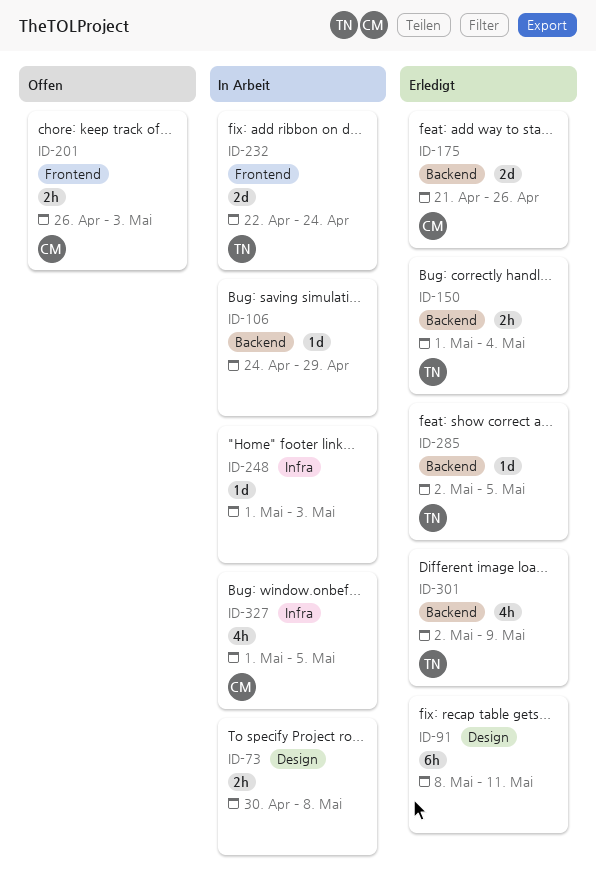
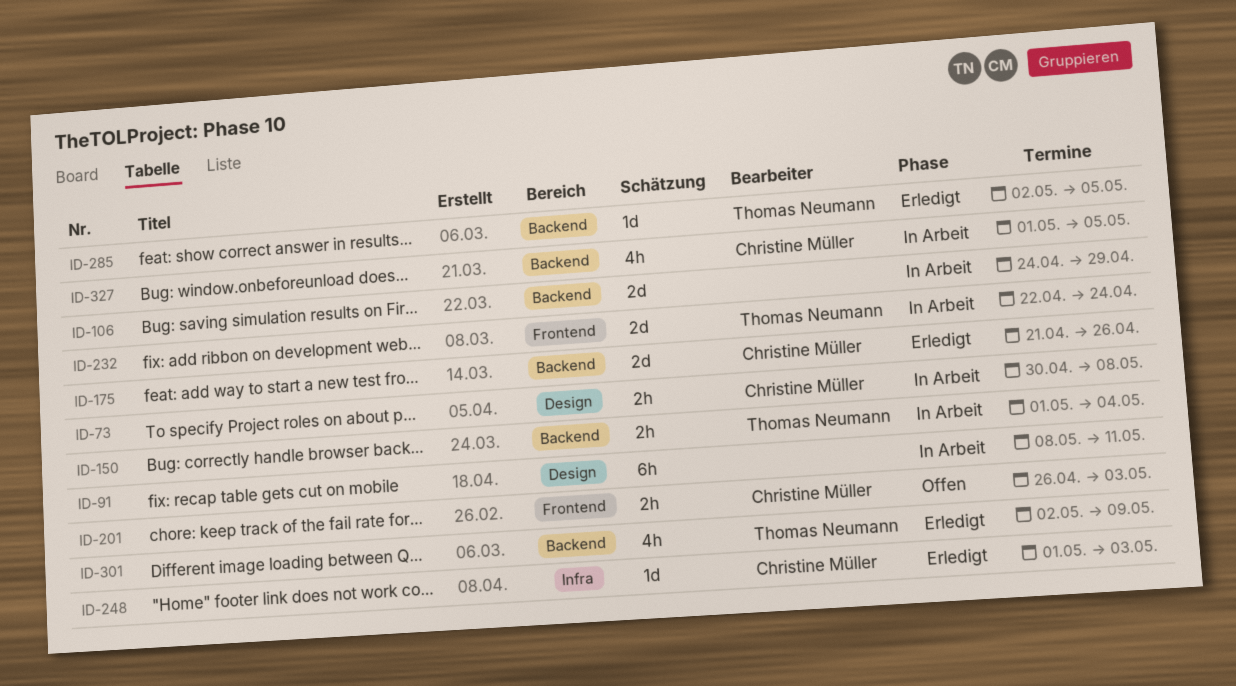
ID-73, owner: none -> Christine Müller
ID-91, status: Erledigt -> In Arbeit
ID-106, estimate: 1d -> 2d
ID-150, status: Erledigt -> In Arbeit
ID-248, status: In Arbeit -> Erledigt
ID-248, owner: none -> Christine Müller
ID-327, label: Infra -> Backend

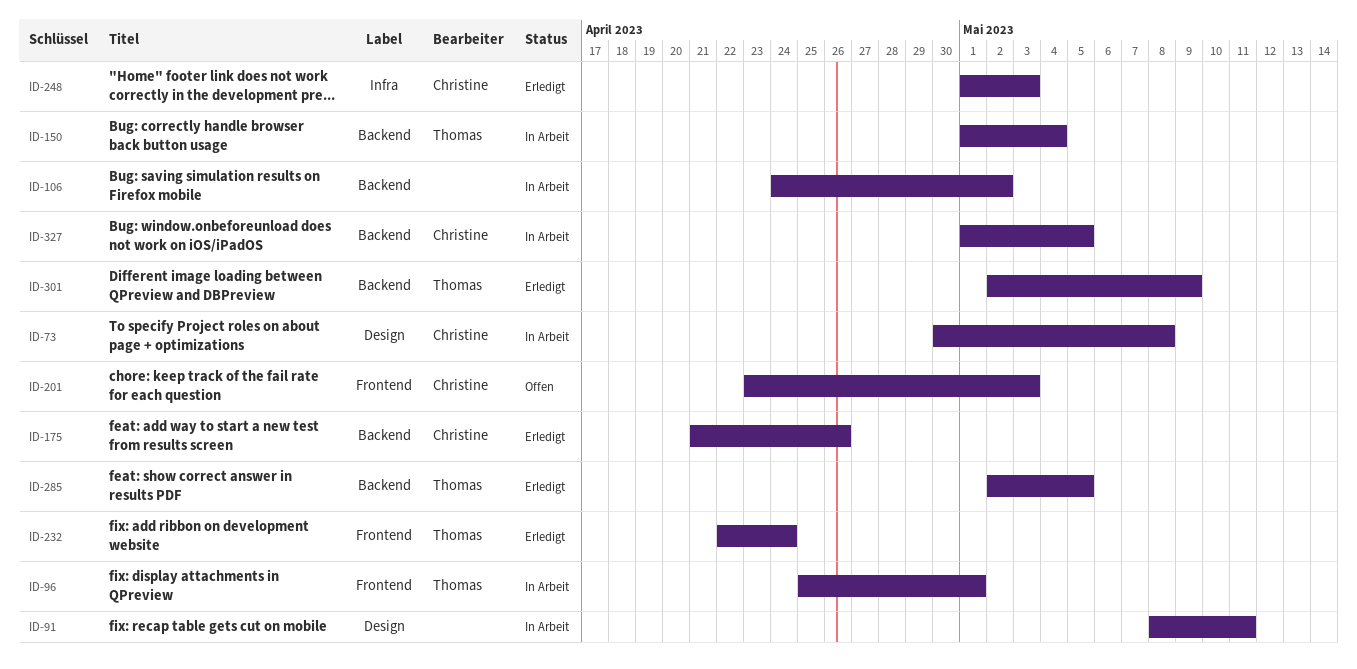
ID-96: none -> present
ID-106, due: Apr 29 -> May 2
ID-201, start: Apr 26 -> Apr 23
ID-232, status: In Arbeit -> Erledigt

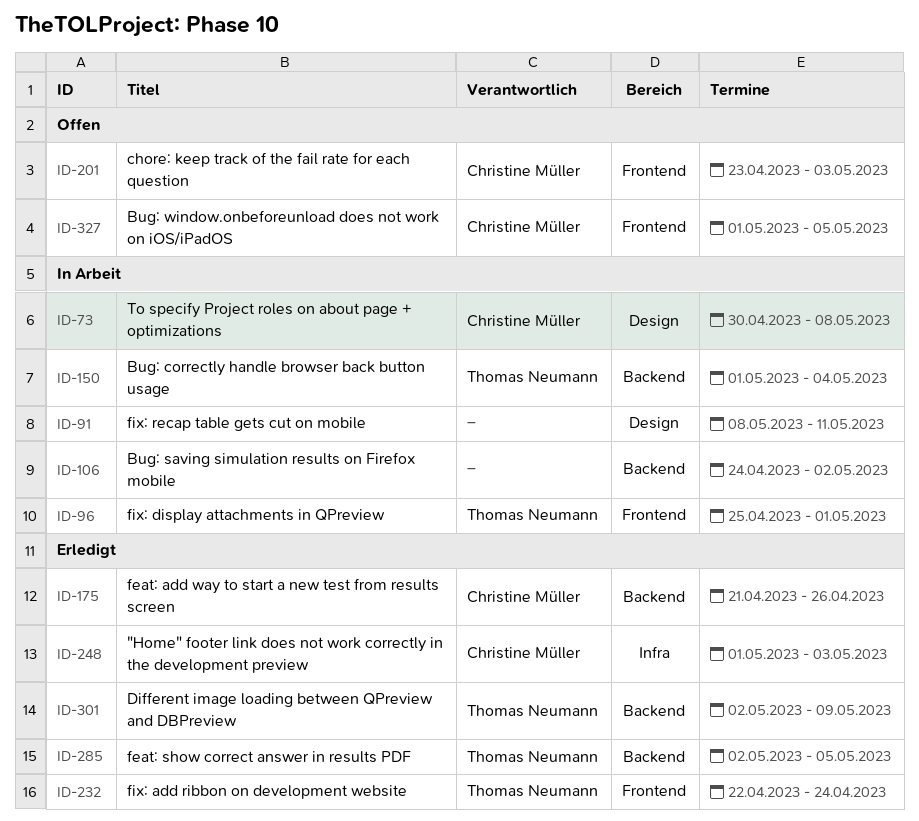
ID-327, status: In Arbeit -> Offen
ID-327, label: Backend -> Frontend

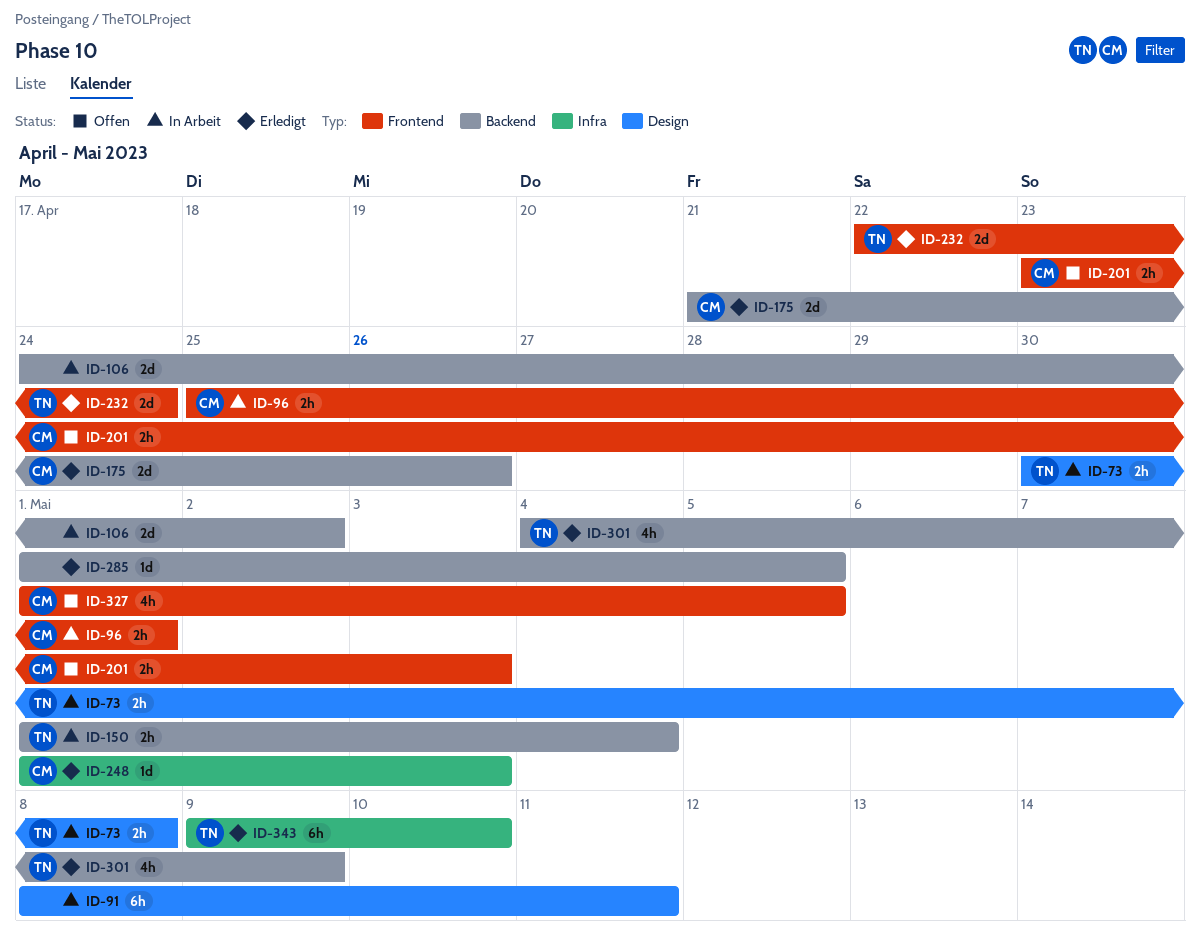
ID-73, owner: Christine Müller -> Thomas Neumann
ID-96, owner: Thomas Neumann -> Christine Müller
ID-285, owner: Thomas Neumann -> none
ID-285, start: May 2 -> May 1
ID-301, start: May 2 -> May 4
ID-343: none -> present

